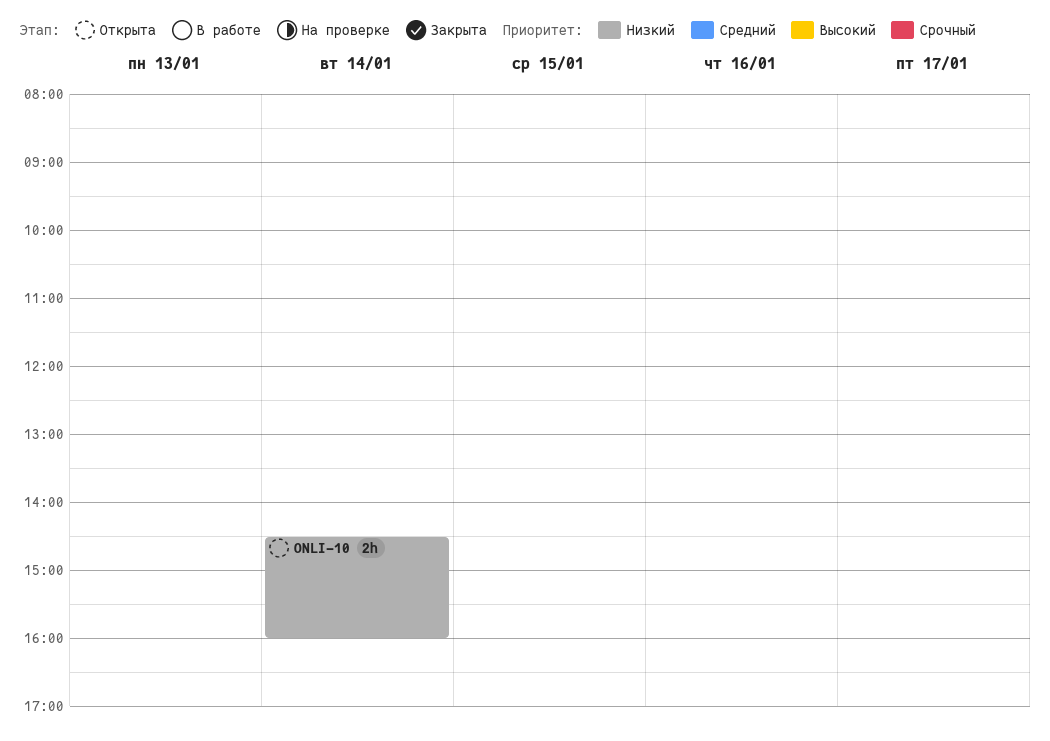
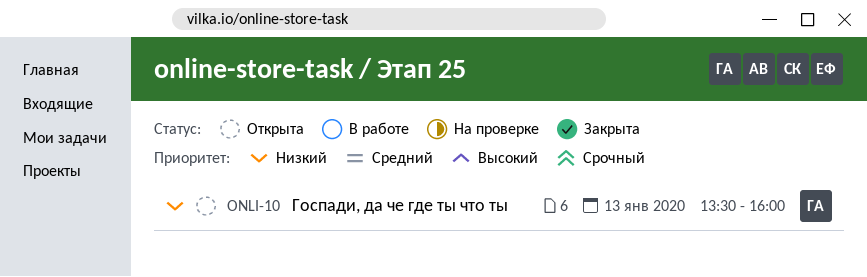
ONLI-10, day: Jan 14 -> Jan 13
ONLI-10, begins: 14:30 -> 13:30

